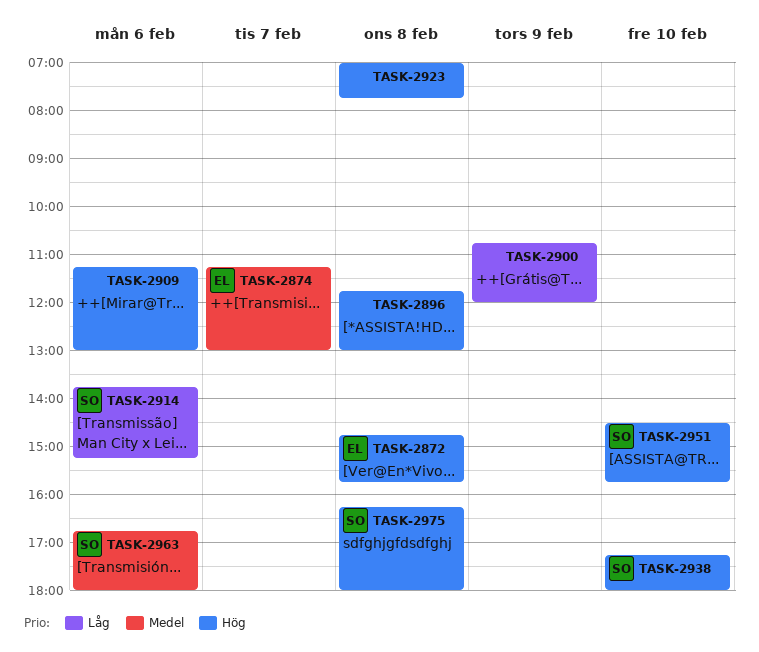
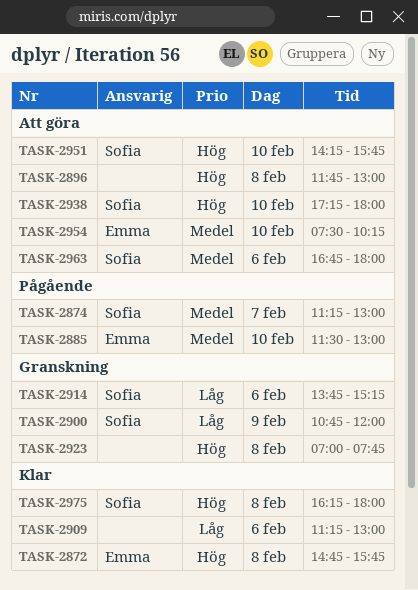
TASK-2874, owner: Emma -> Sofia
TASK-2885: none -> present
TASK-2900, owner: none -> Sofia
TASK-2909, priority: Hög -> Låg
TASK-2951, begins: 14:30 -> 14:15
TASK-2954: none -> present

